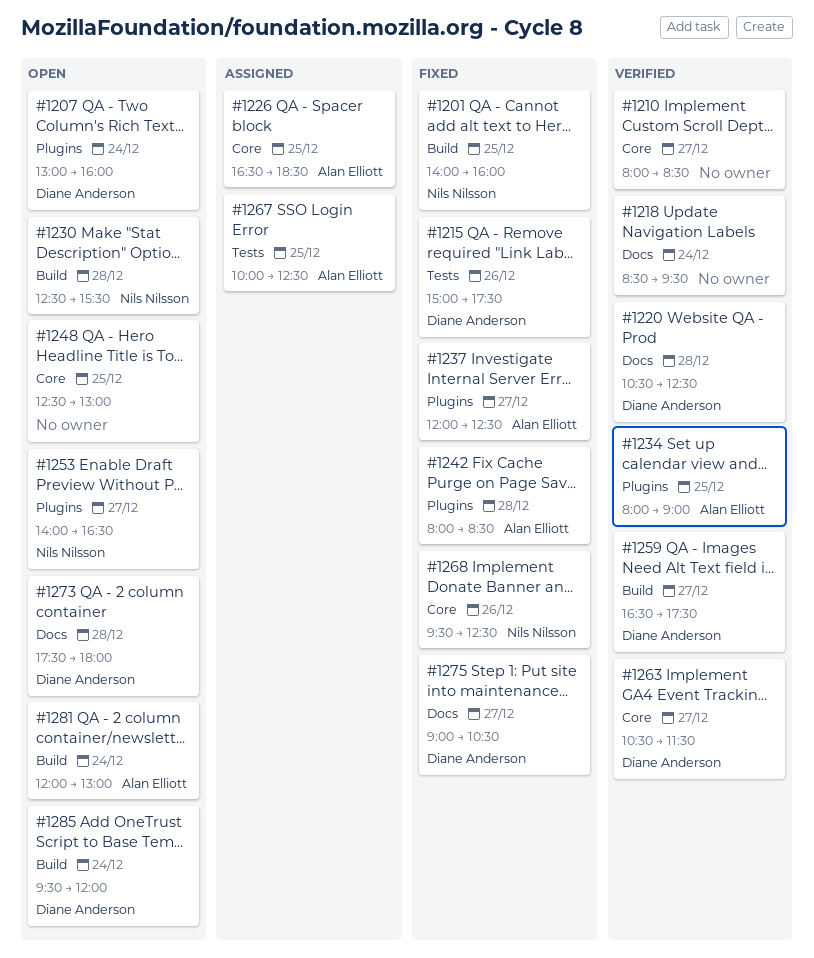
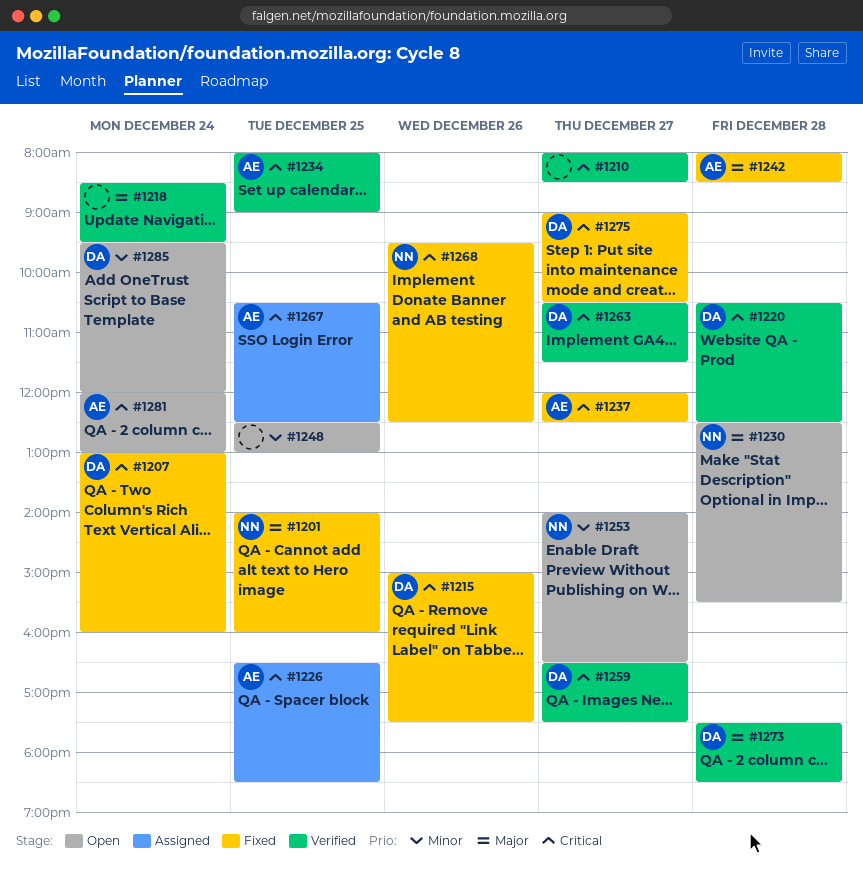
#1207, status: Open -> Fixed
#1267, begins: 10:00 -> 10:30
#1273, status: Open -> Verified
#1273, ends: 18:00 -> 18:30

